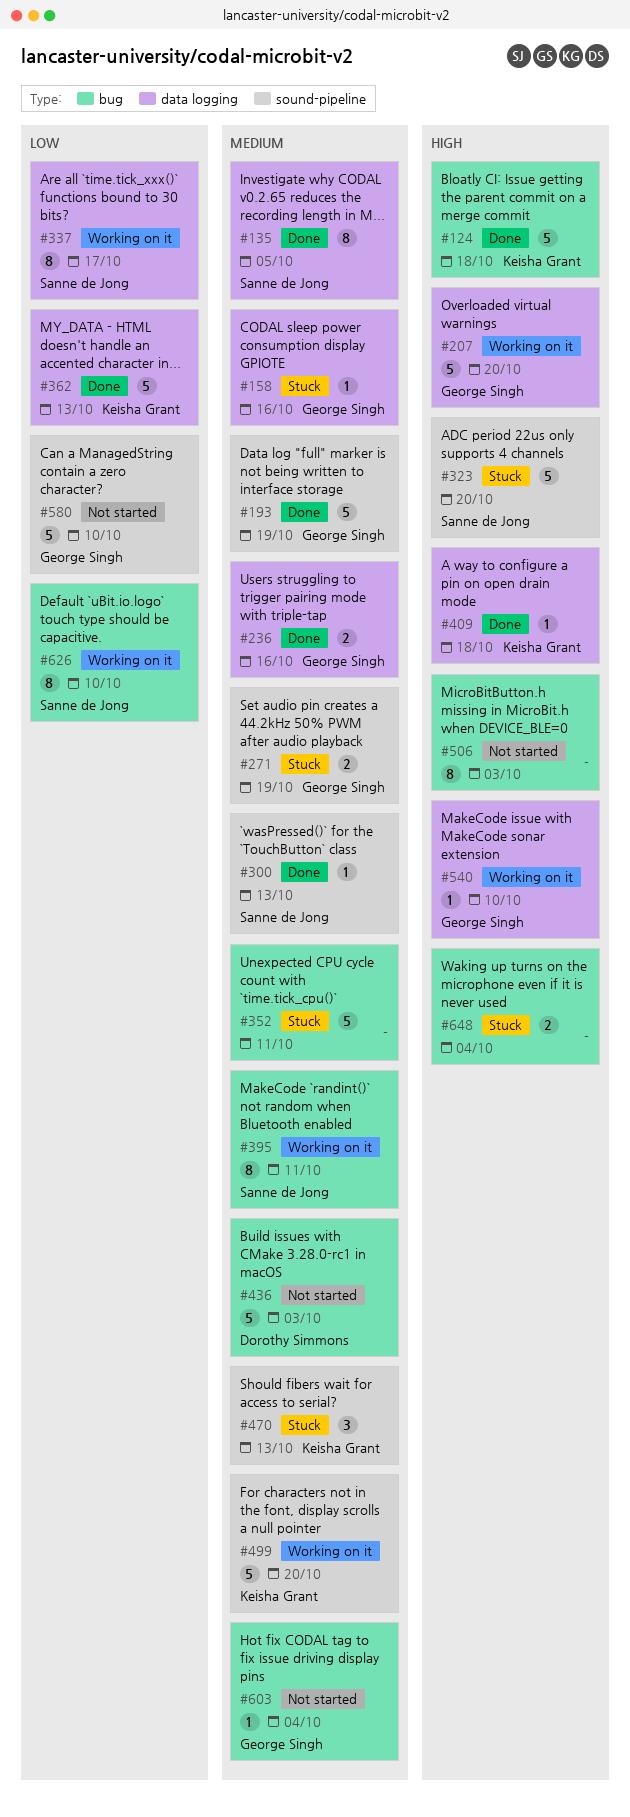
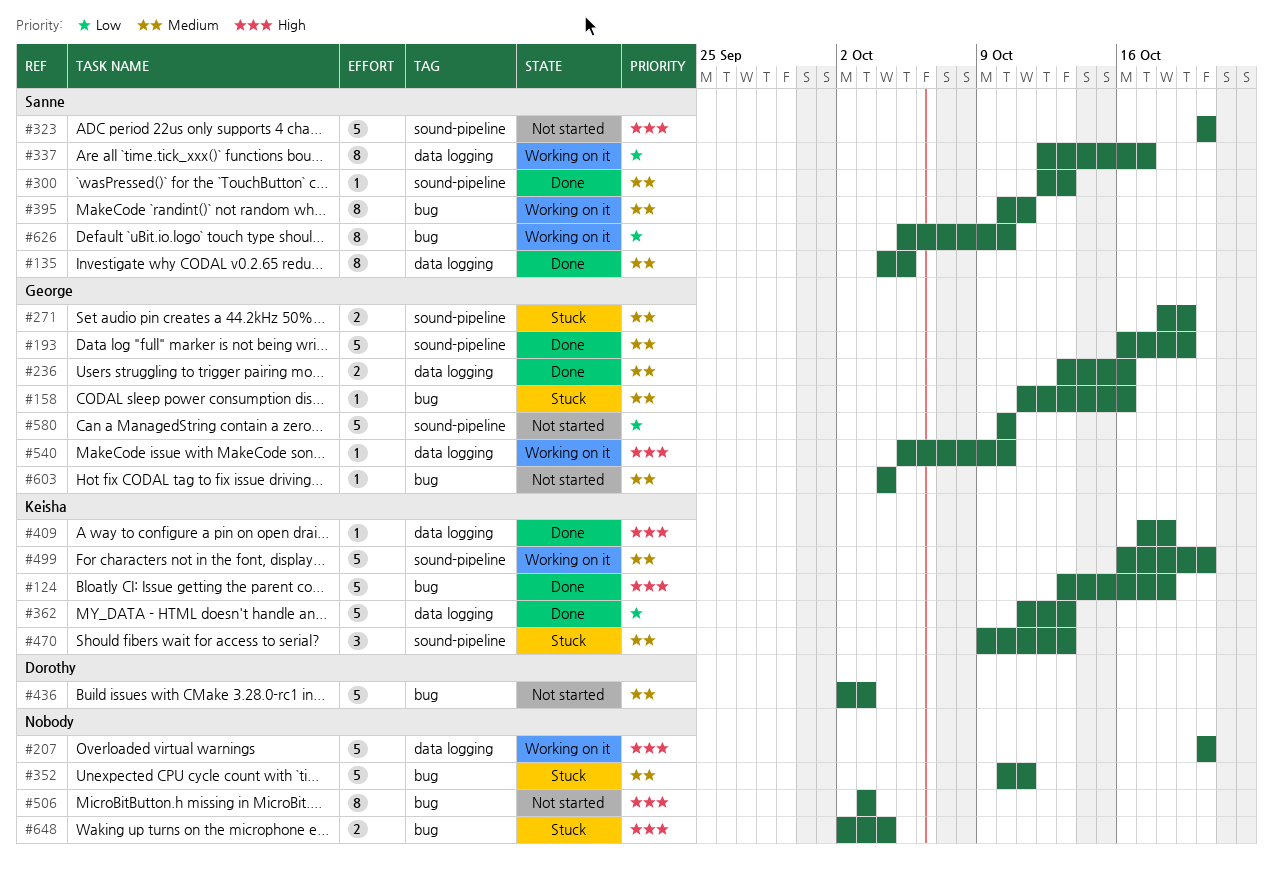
#158, label: data logging -> bug
#207, owner: George Singh -> none
#323, status: Stuck -> Not started

